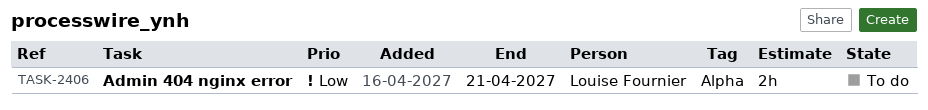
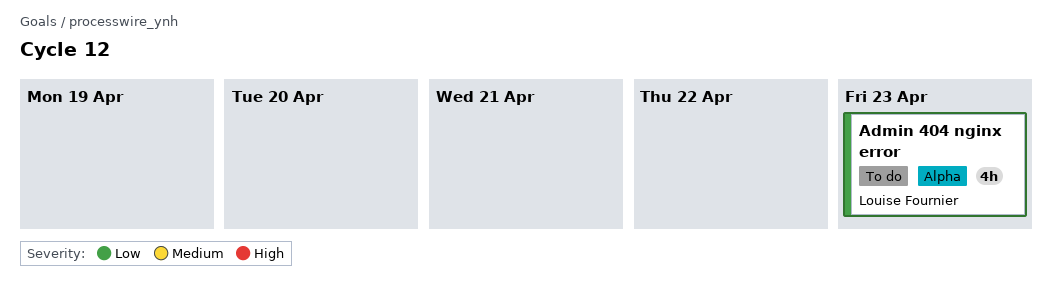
Admin 404 nginx error, estimate: 2h -> 4h
Admin 404 nginx error, due: Apr 21 -> Apr 23

